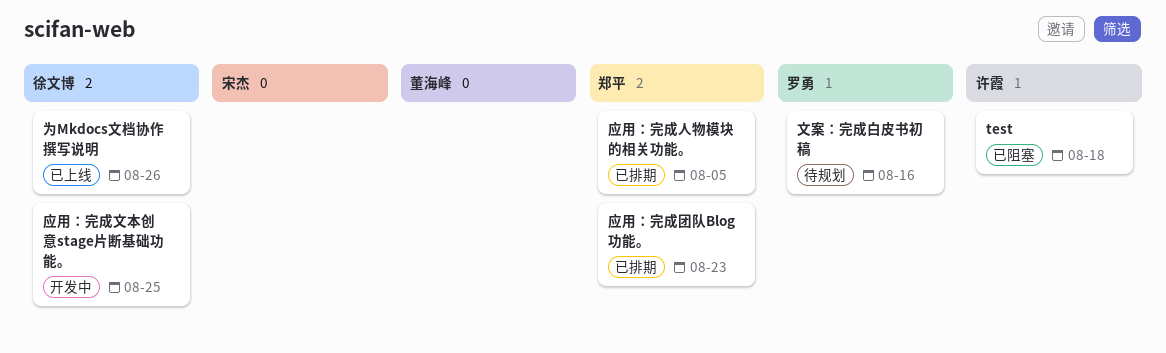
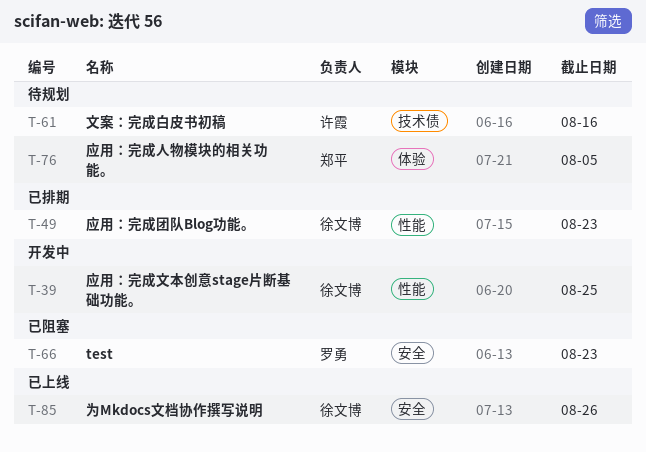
test, owner: 许霞 -> 罗勇
test, due: Aug 18 -> Aug 23
应用：完成人物模块的相关功能。, status: 已排期 -> 待规划
应用：完成团队Blog功能。, owner: 郑平 -> 徐文博
文案：完成白皮书初稿, owner: 罗勇 -> 许霞

